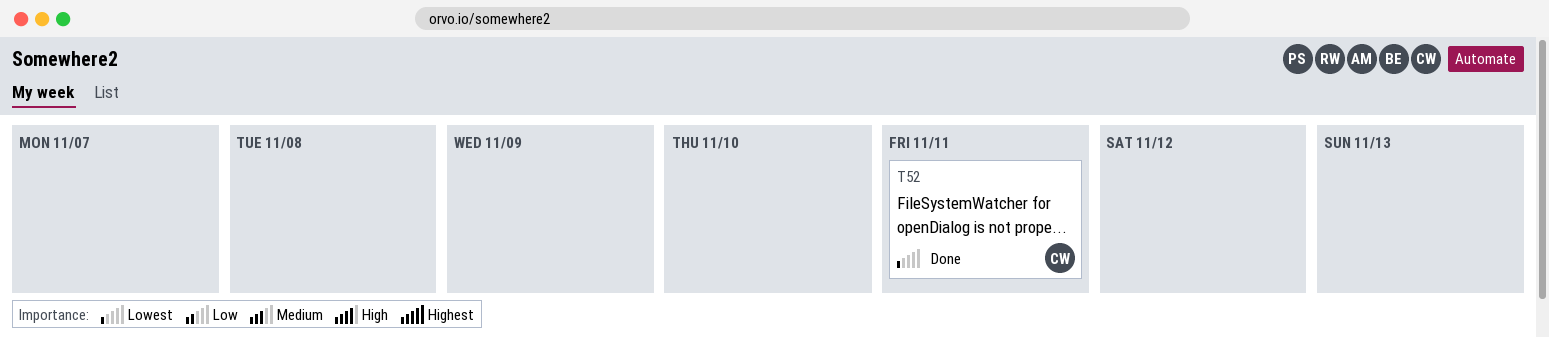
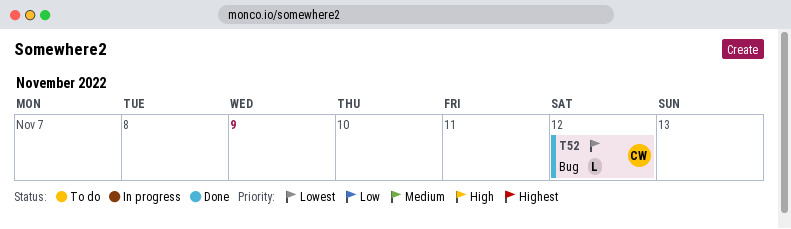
T52, due: Nov 11 -> Nov 12

